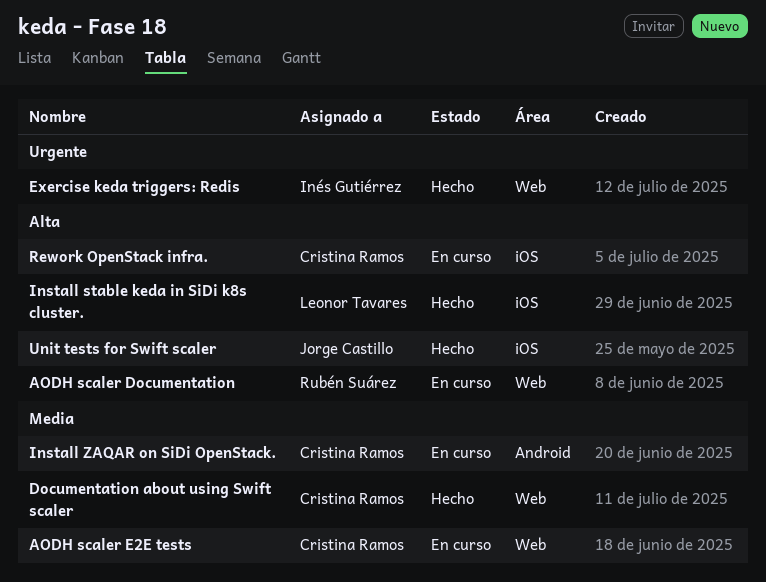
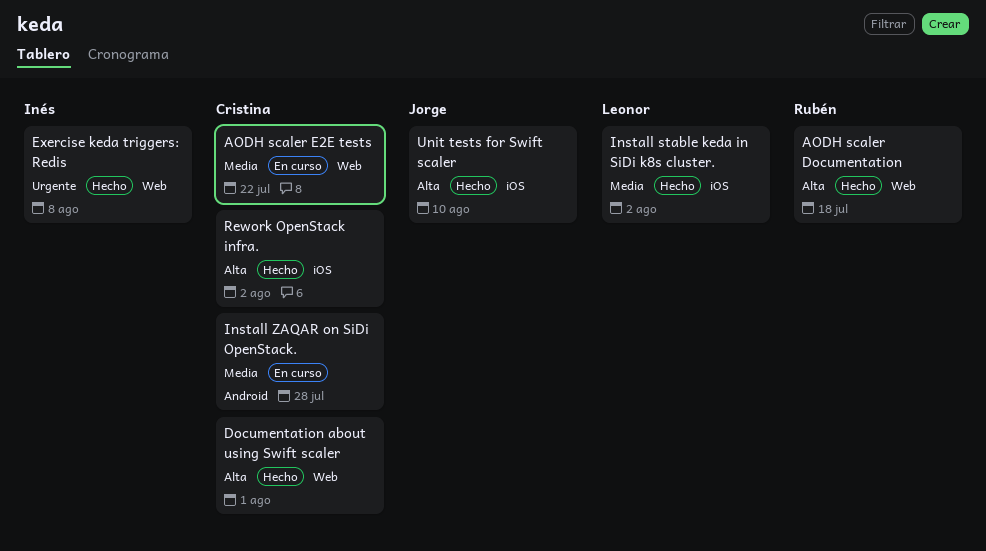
AODH scaler Documentation, status: En curso -> Hecho
Documentation about using Swift scaler, priority: Media -> Alta
Install stable keda in SiDi k8s cluster., priority: Alta -> Media
Rework OpenStack infra., status: En curso -> Hecho

